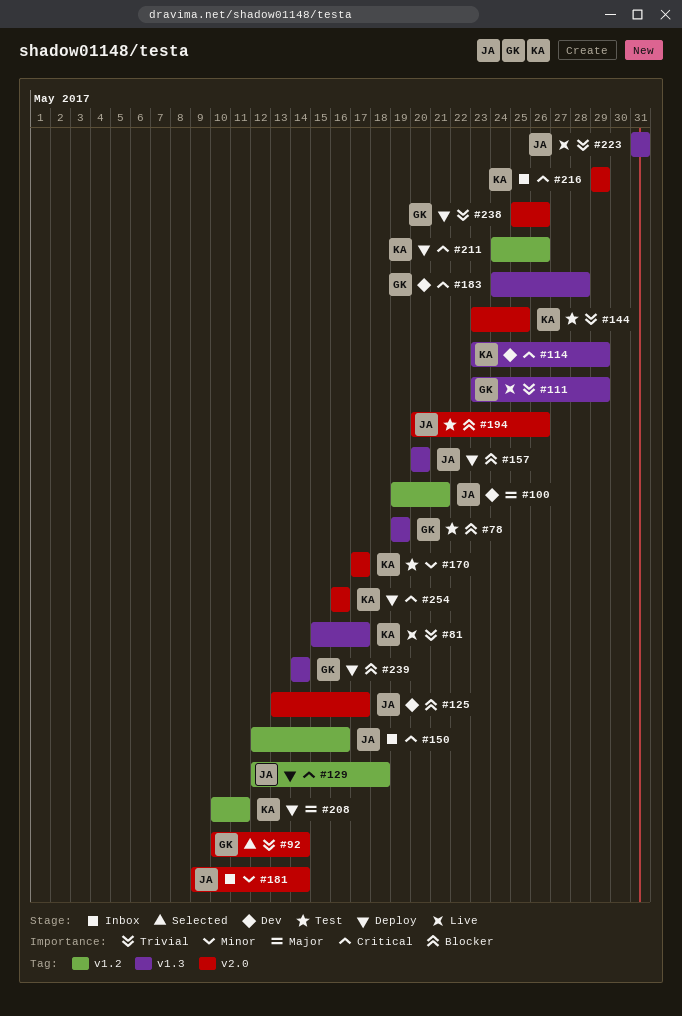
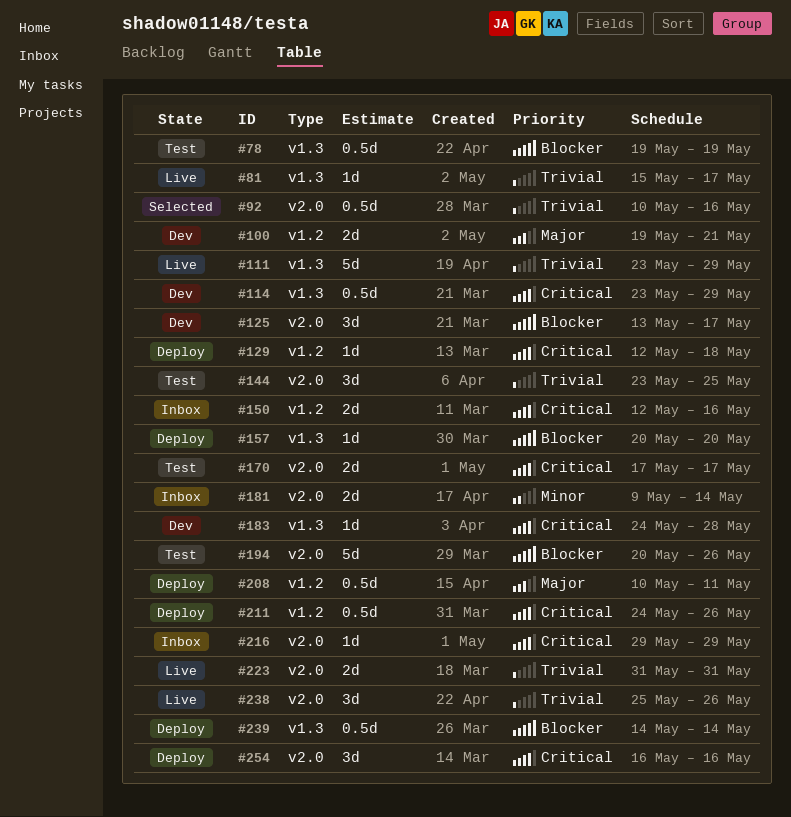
#92, due: May 14 -> May 16
#170, priority: Minor -> Critical
#223, label: v1.3 -> v2.0
#238, status: Deploy -> Live

